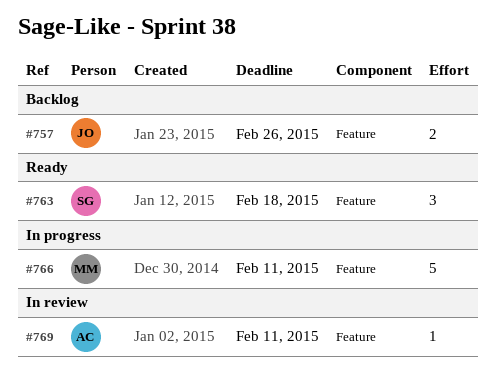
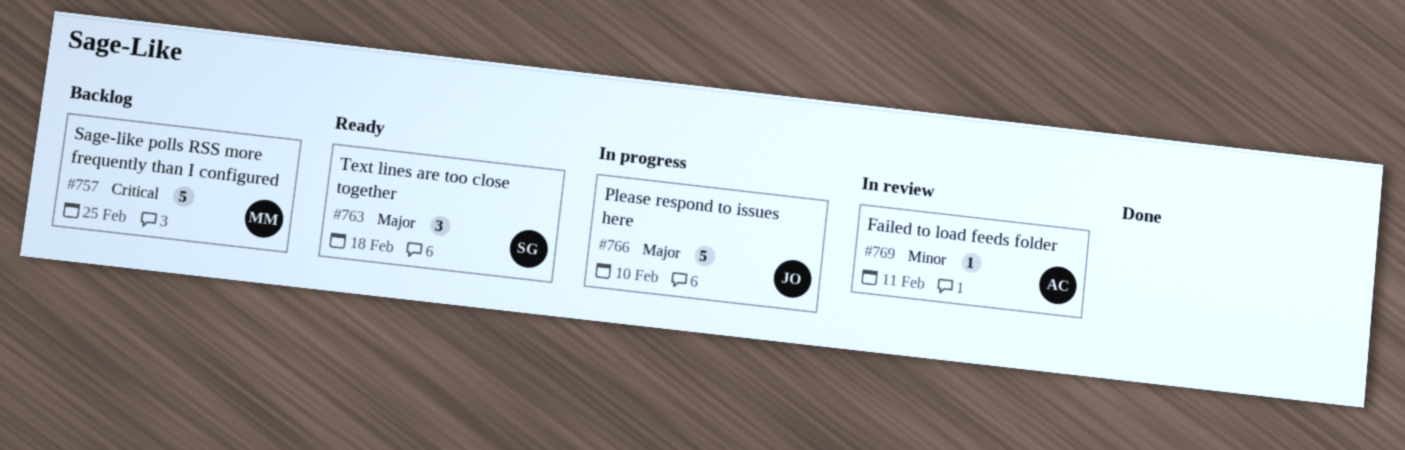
#757, owner: JO -> MM
#757, estimate: 2 -> 5
#757, due: Feb 26 -> Feb 25
#766, owner: MM -> JO
#766, due: Feb 11 -> Feb 10

